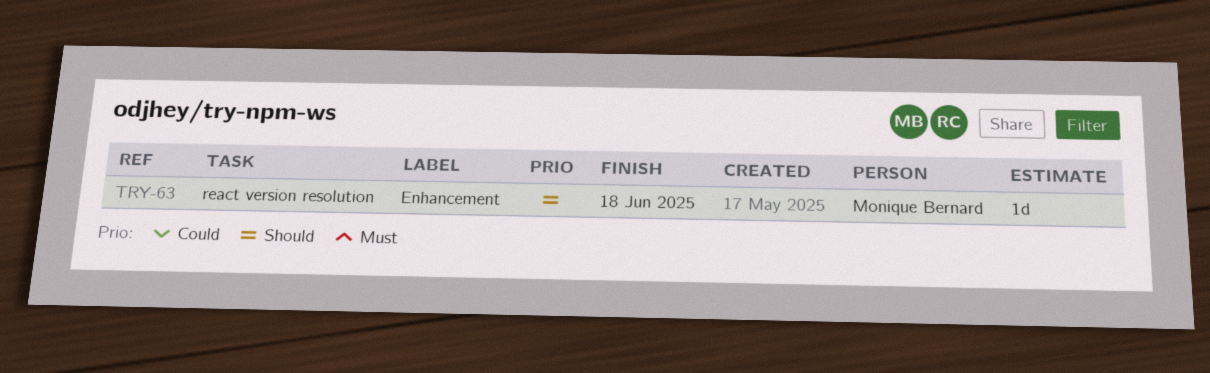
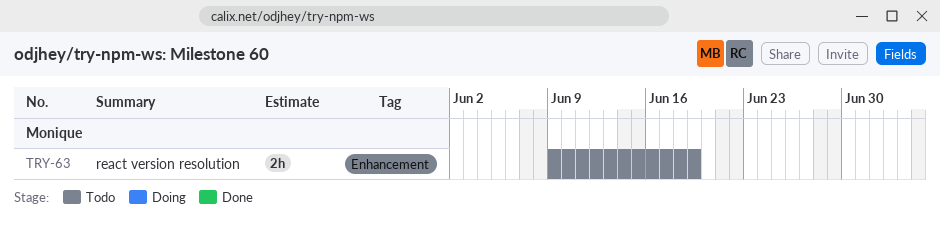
TRY-63, estimate: 1d -> 2h
TRY-63, due: Jun 18 -> Jun 19

